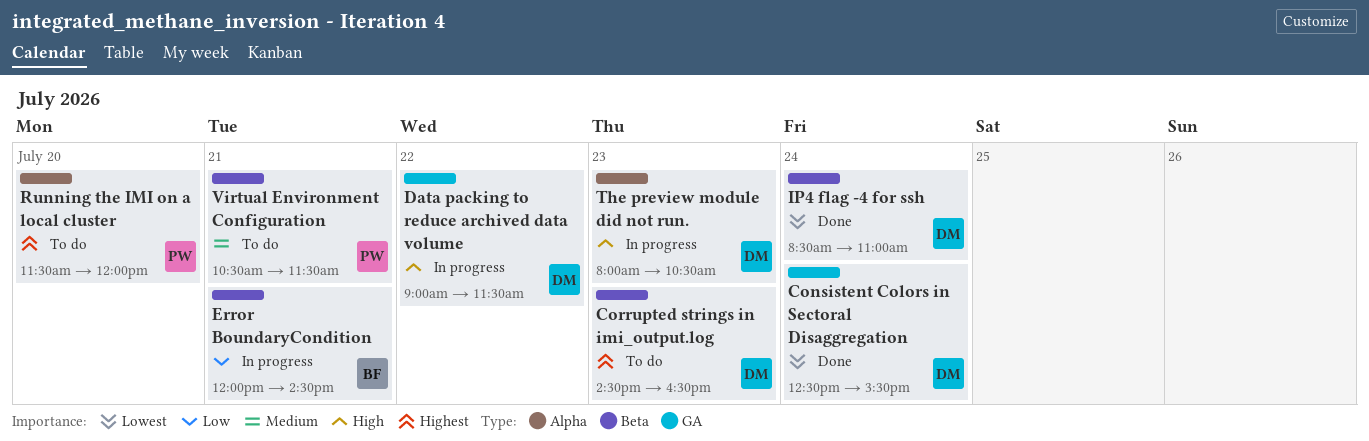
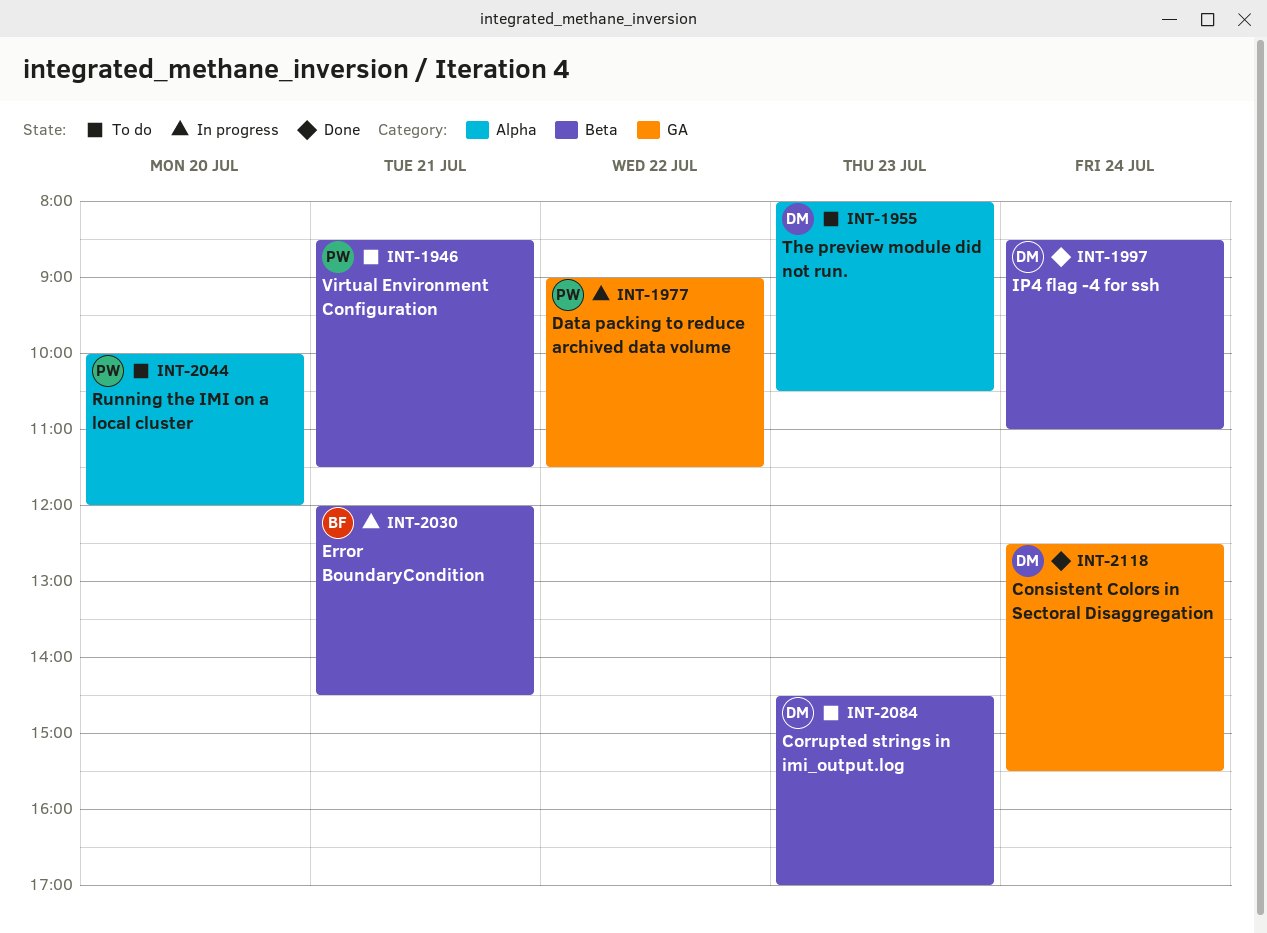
Corrupted strings in imi_output.log, ends: 16:30 -> 17:00
Data packing to reduce archived data volume, owner: DM -> PW
Running the IMI on a local cluster, begins: 11:30 -> 10:00
The preview module did not run., status: In progress -> To do
Virtual Environment Configuration, begins: 10:30 -> 08:30

